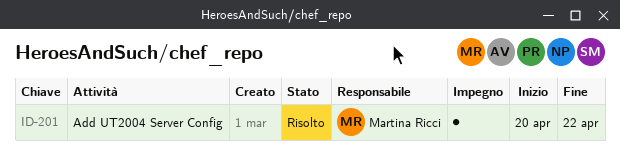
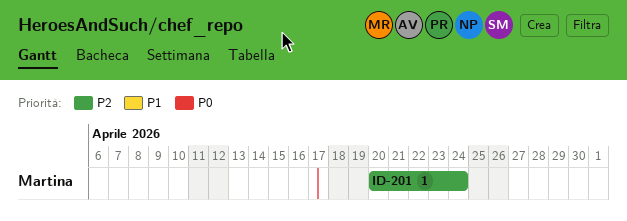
ID-201, due: Apr 22 -> Apr 24

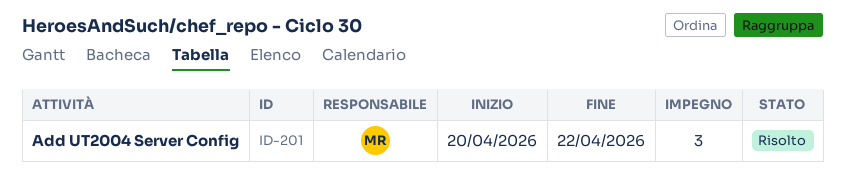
ID-201, estimate: 1 -> 3
ID-201, due: Apr 24 -> Apr 22

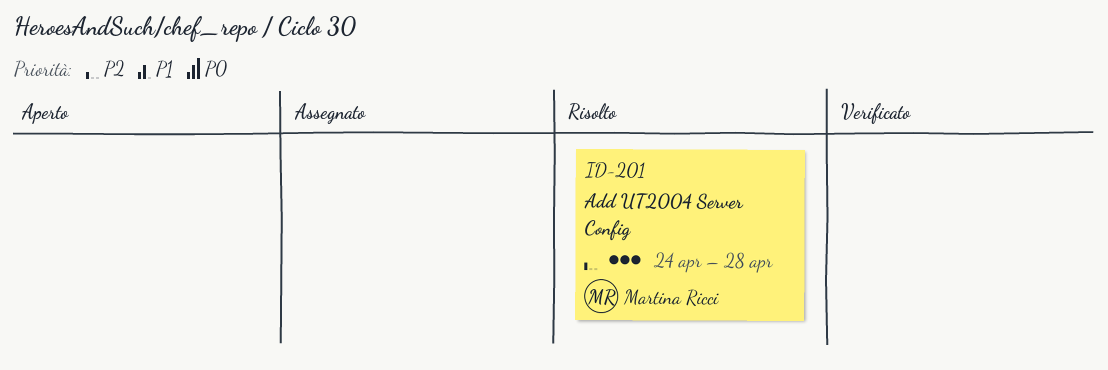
ID-201, start: Apr 20 -> Apr 24
ID-201, due: Apr 22 -> Apr 28

